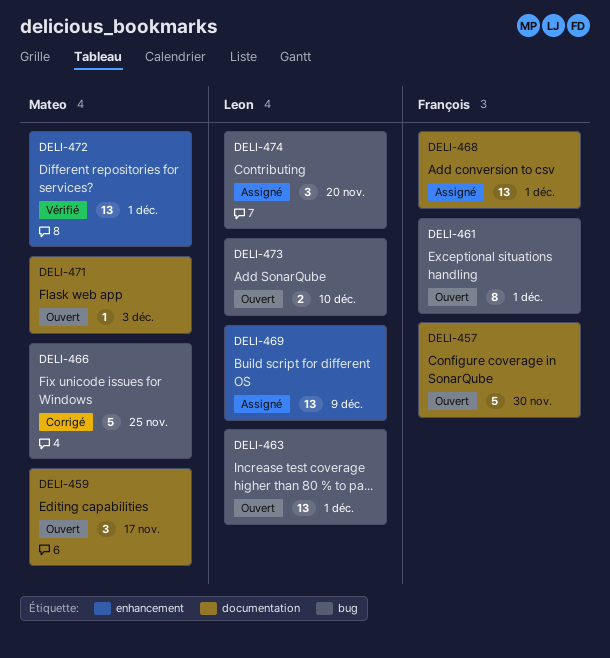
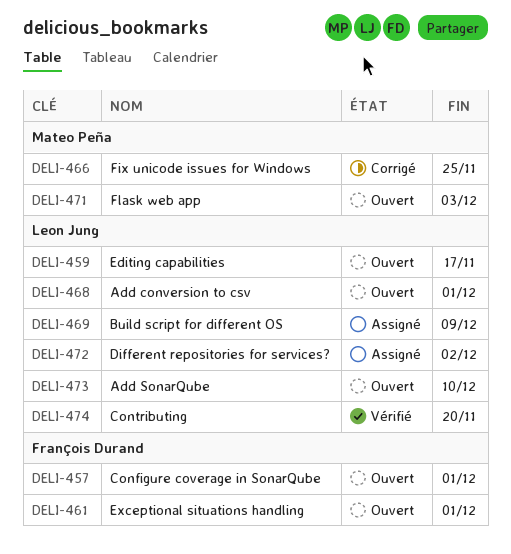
DELI-457, due: Nov 30 -> Dec 1
DELI-459, owner: Mateo Peña -> Leon Jung
DELI-463: present -> none
DELI-468, status: Assigné -> Ouvert
DELI-468, owner: François Durand -> Leon Jung
DELI-472, status: Vérifié -> Assigné
DELI-472, owner: Mateo Peña -> Leon Jung
DELI-472, due: Dec 1 -> Dec 2
DELI-474, status: Assigné -> Vérifié

